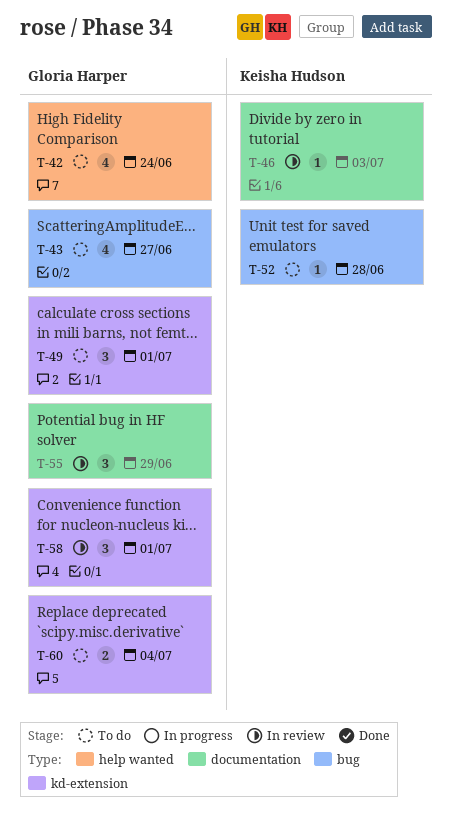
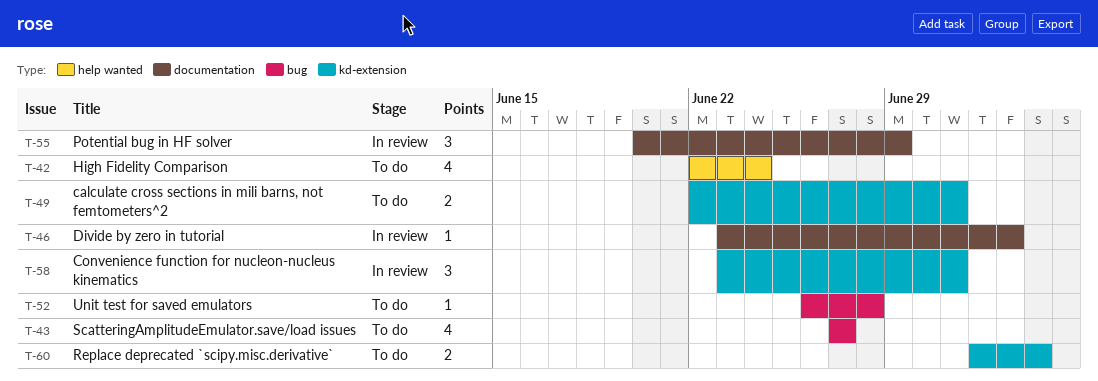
T-49, estimate: 3 -> 2

